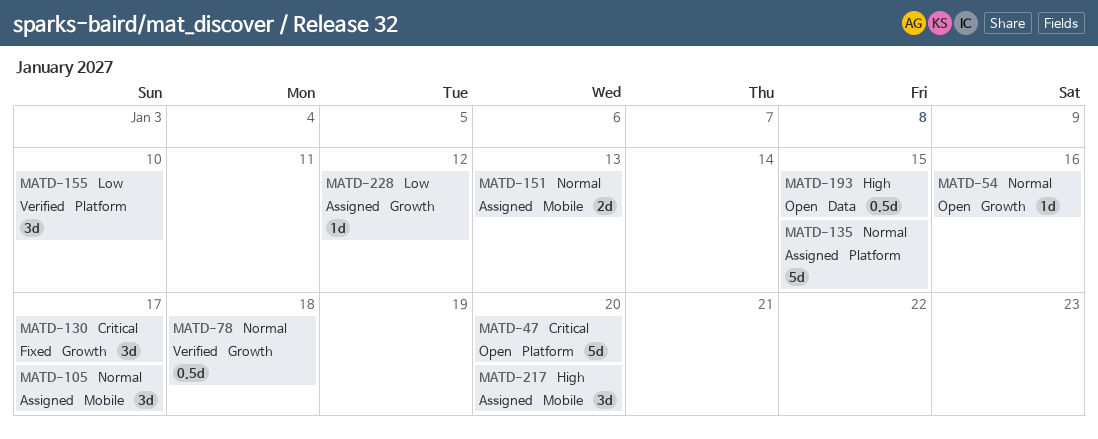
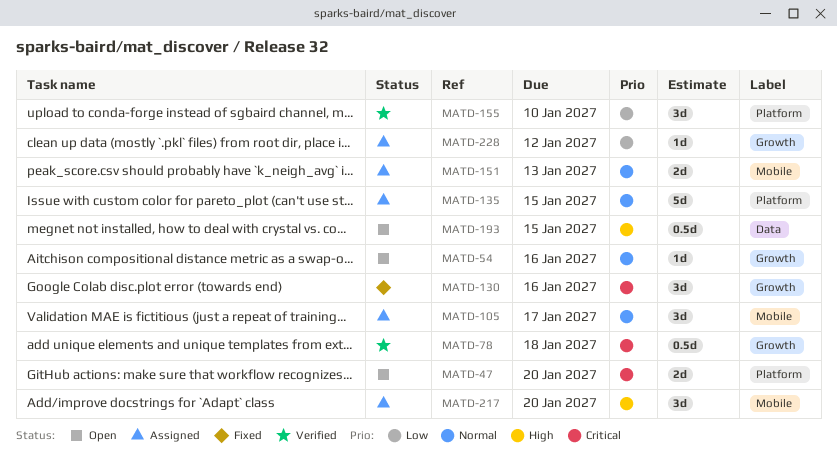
MATD-47, estimate: 5d -> 2d
MATD-78, priority: Normal -> Critical
MATD-130, due: Jan 17 -> Jan 16

